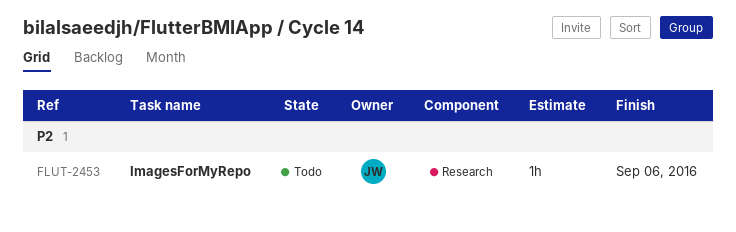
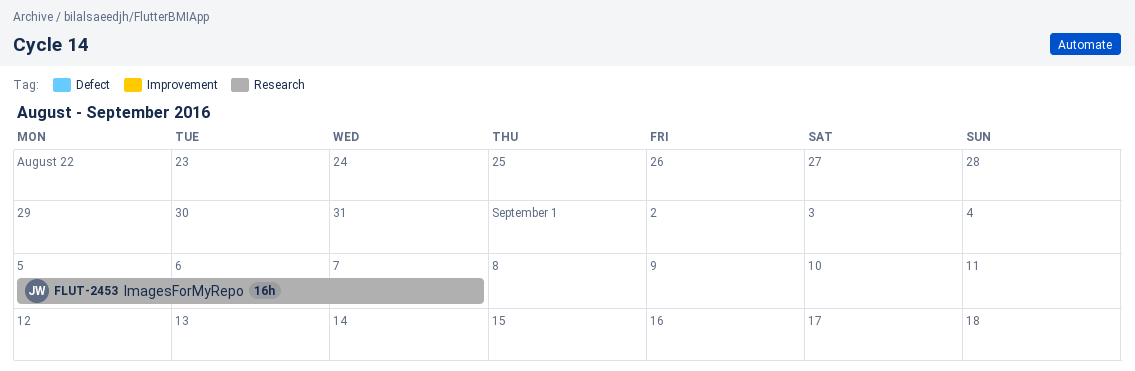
FLUT-2453, estimate: 1h -> 16h
FLUT-2453, due: Sep 6 -> Sep 7

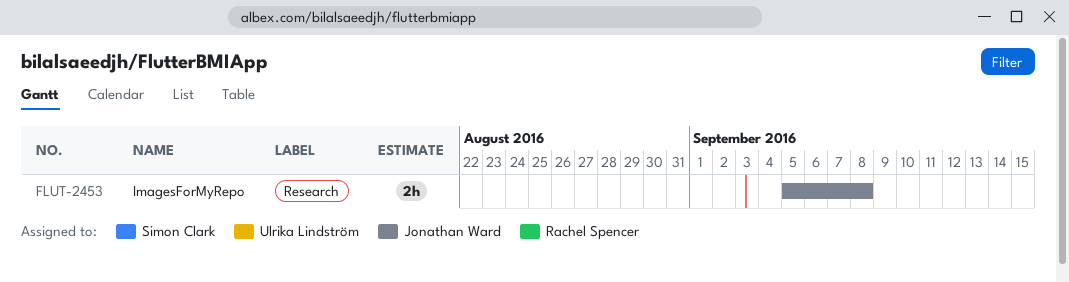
FLUT-2453, estimate: 16h -> 2h
FLUT-2453, due: Sep 7 -> Sep 8

